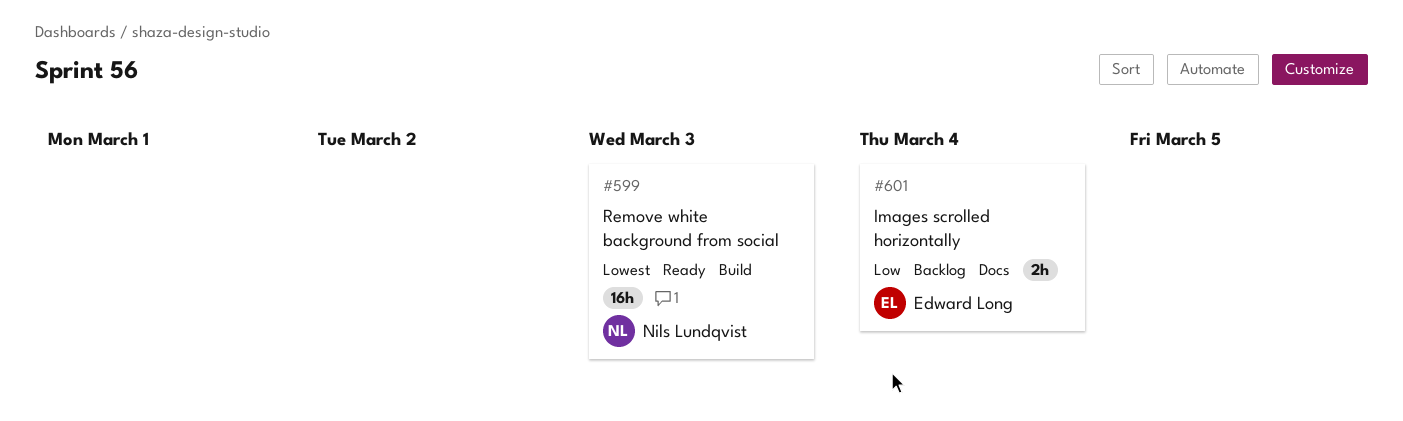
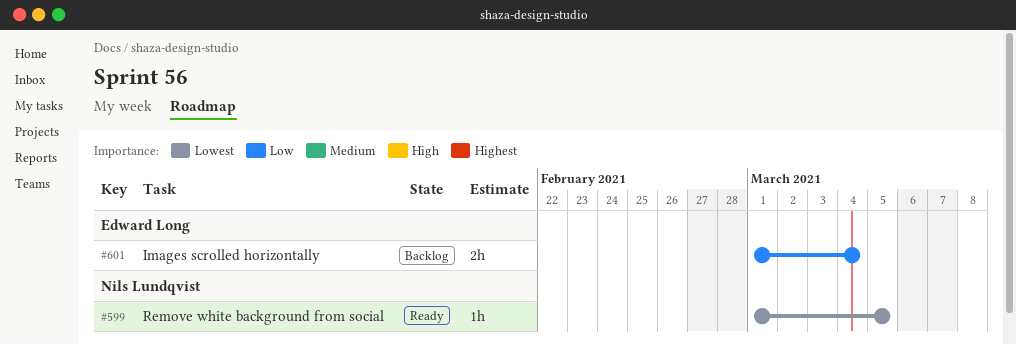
#599, estimate: 16h -> 1h
#599, due: Mar 3 -> Mar 5

